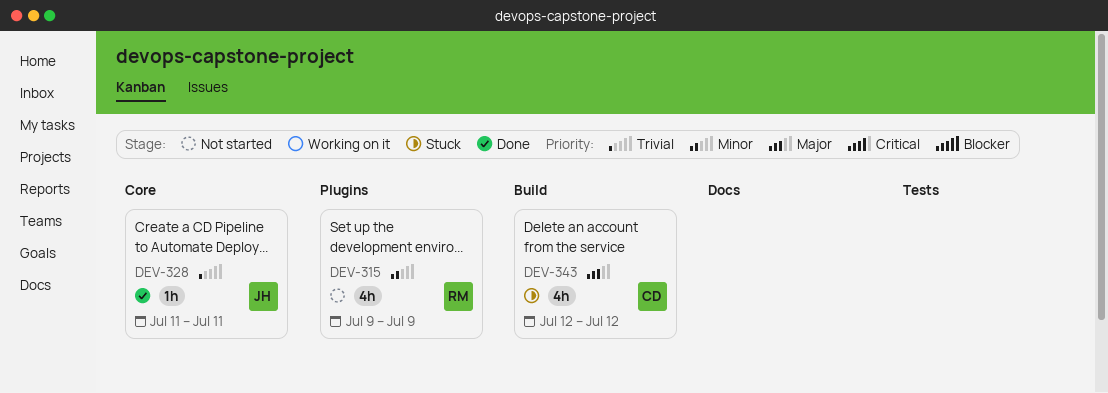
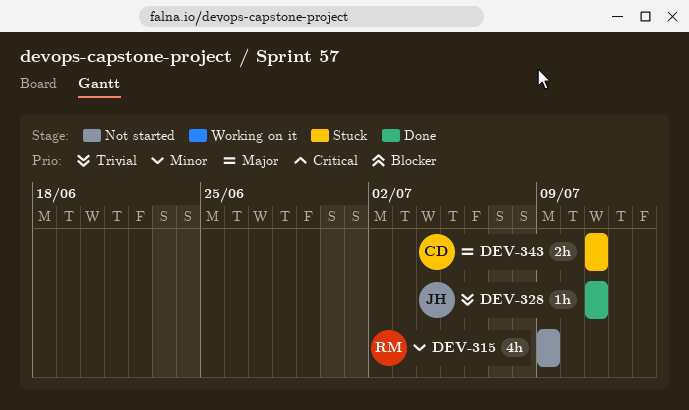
DEV-343, estimate: 4h -> 2h
DEV-343, start: Jul 12 -> Jul 11
DEV-343, due: Jul 12 -> Jul 11

